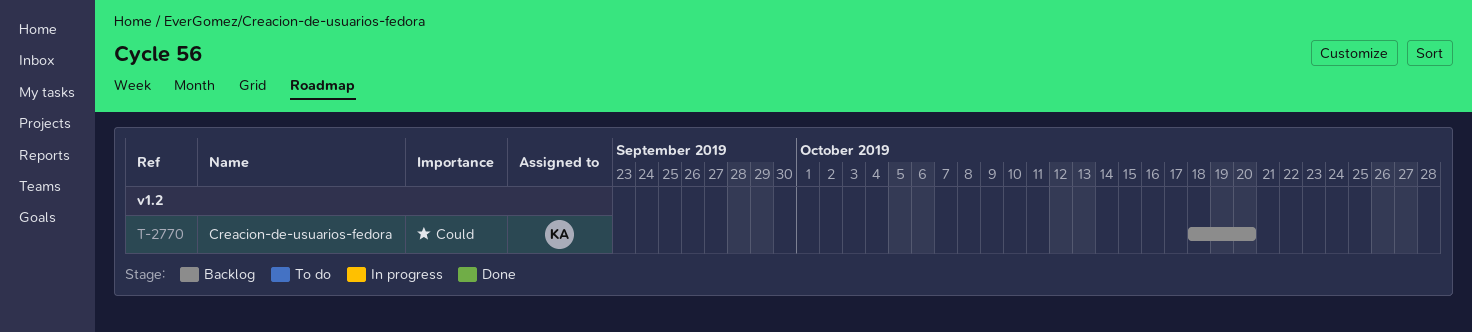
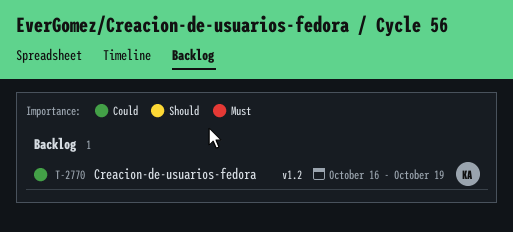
T-2770, start: Oct 18 -> Oct 16
T-2770, due: Oct 20 -> Oct 19

